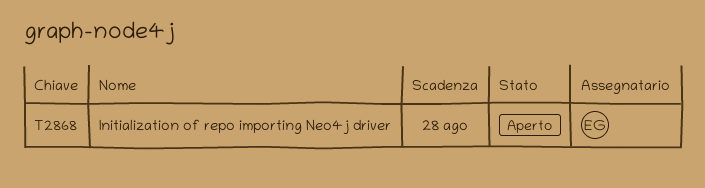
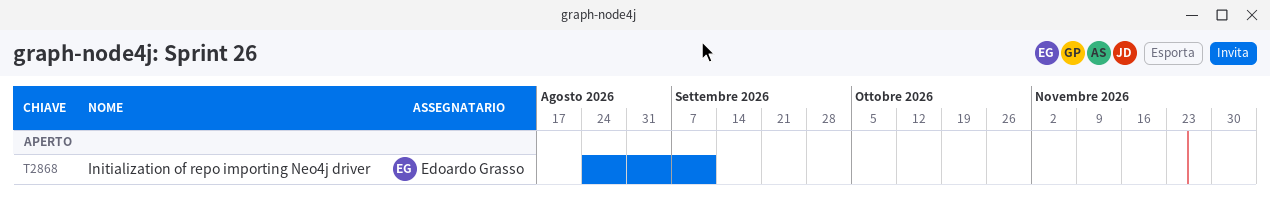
T2868, due: Aug 28 -> Sep 11

